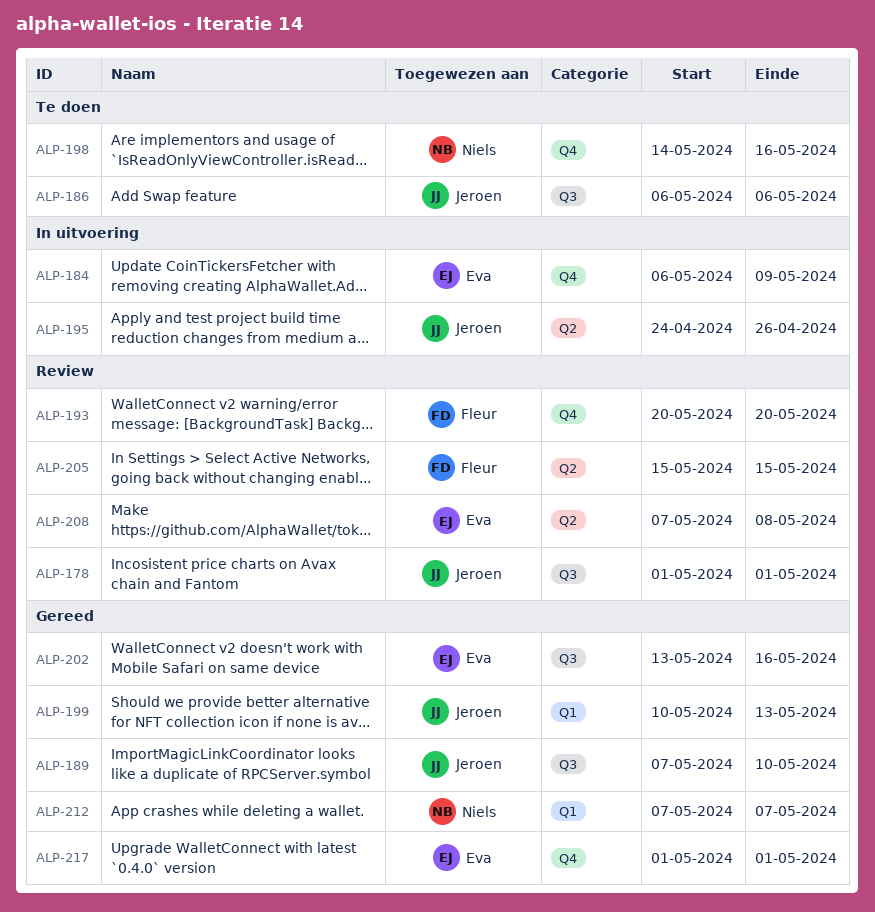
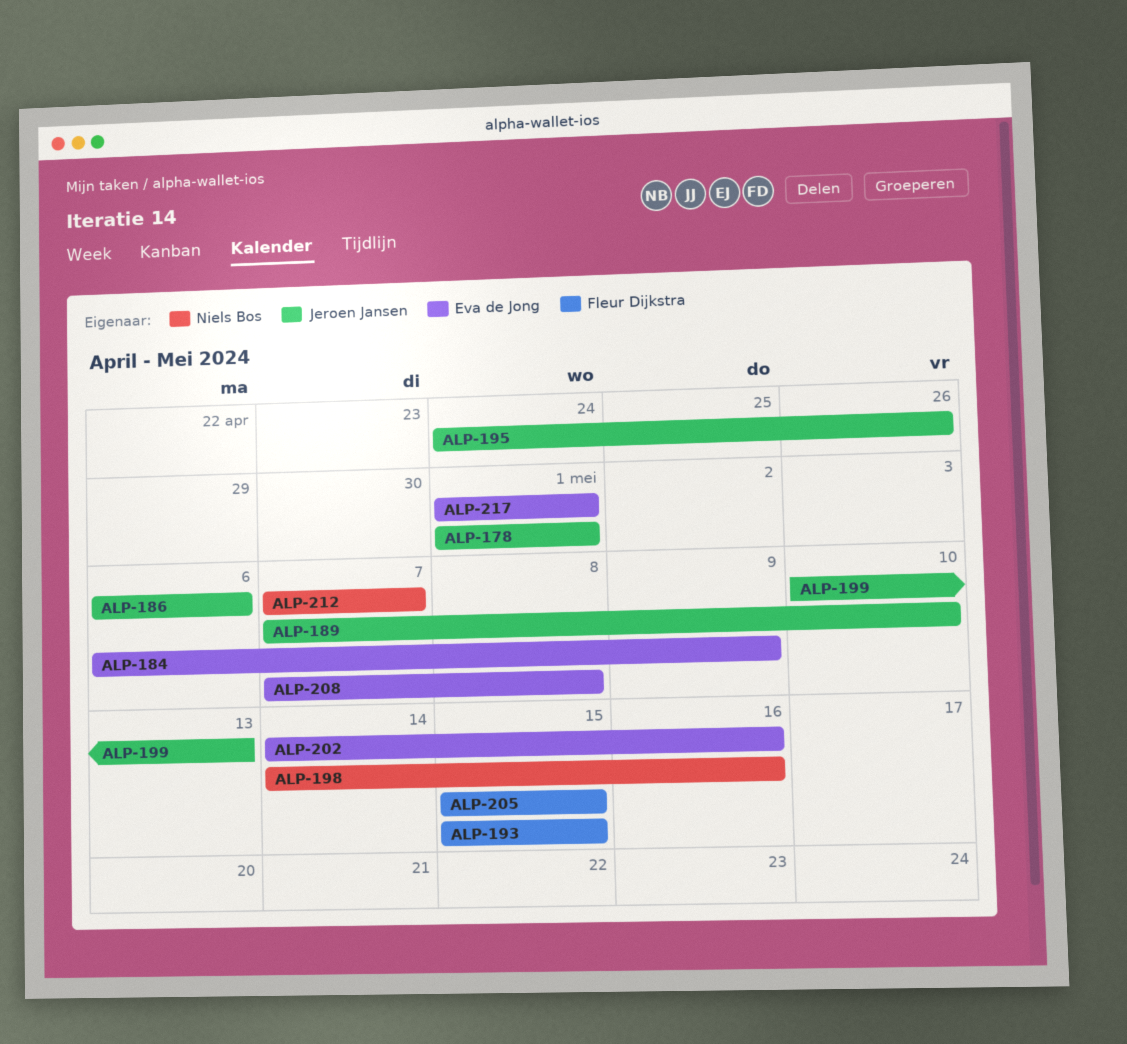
ALP-193, start: May 20 -> May 15
ALP-193, due: May 20 -> May 15
ALP-202, start: May 13 -> May 14

